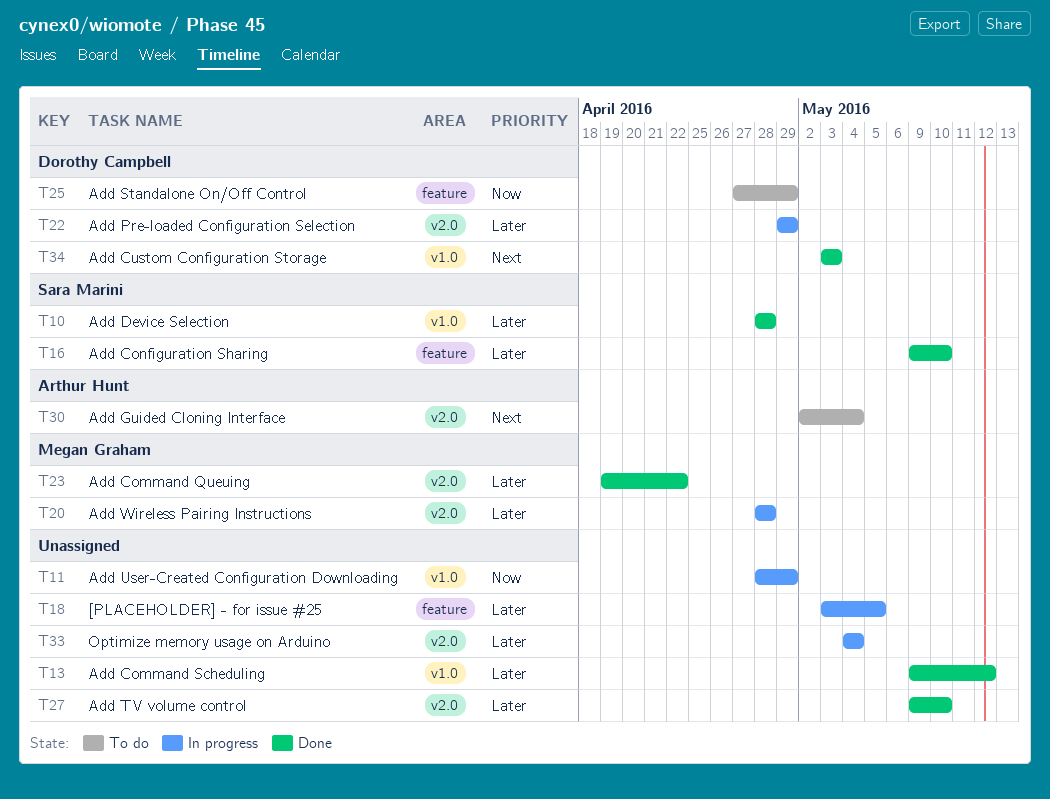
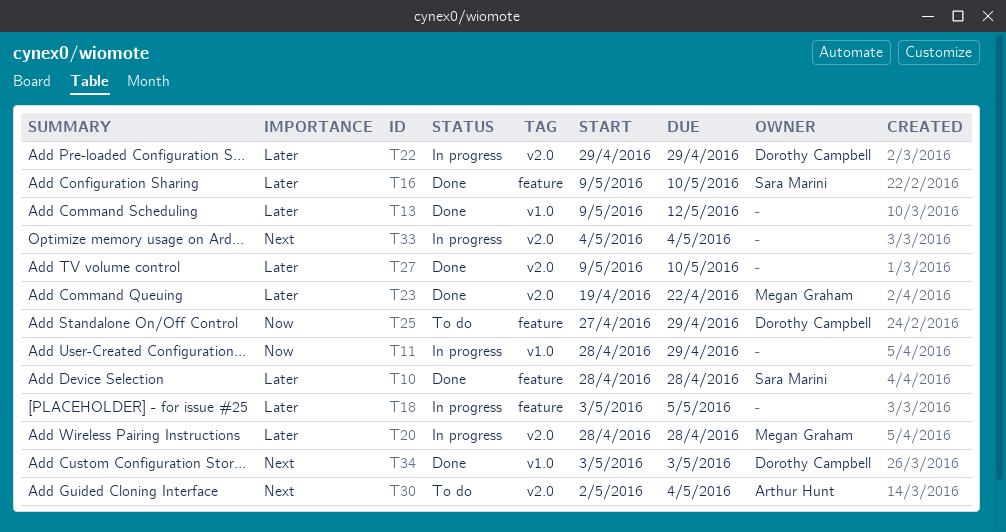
T10, label: v1.0 -> feature
T33, priority: Later -> Next

